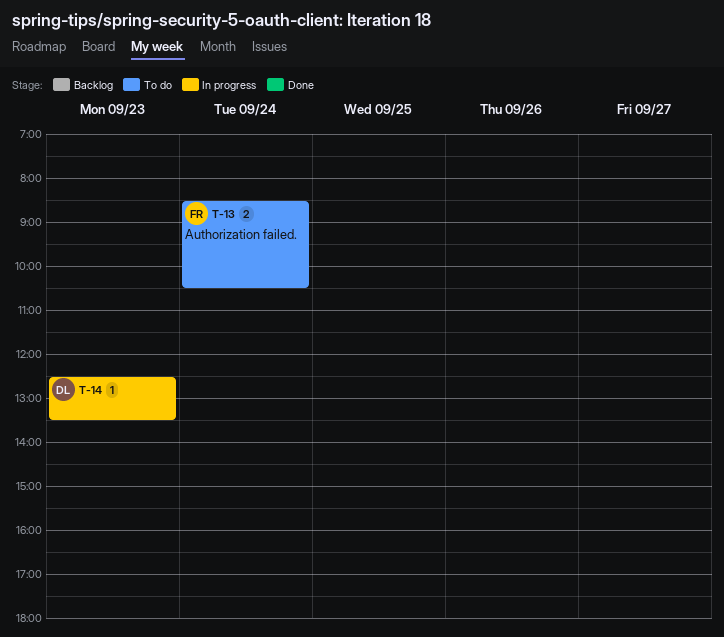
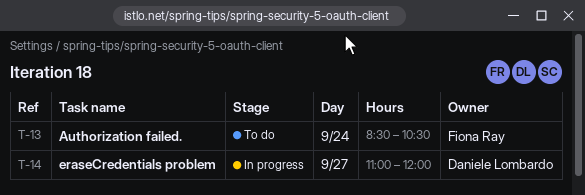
T-14, day: Sep 23 -> Sep 27
T-14, begins: 12:30 -> 11:00
T-14, ends: 13:30 -> 12:00

